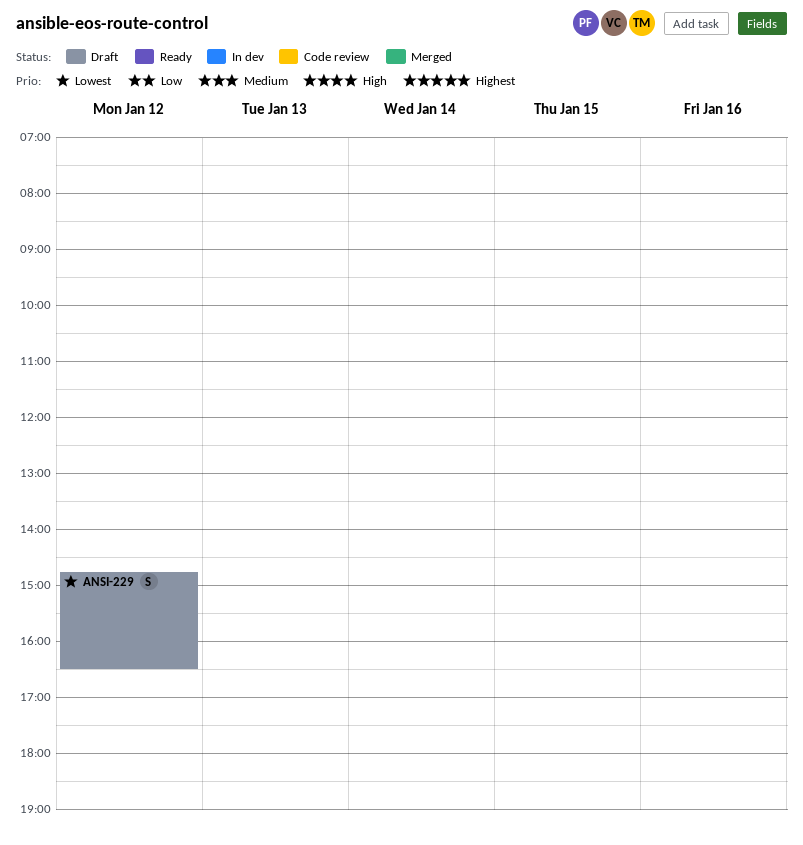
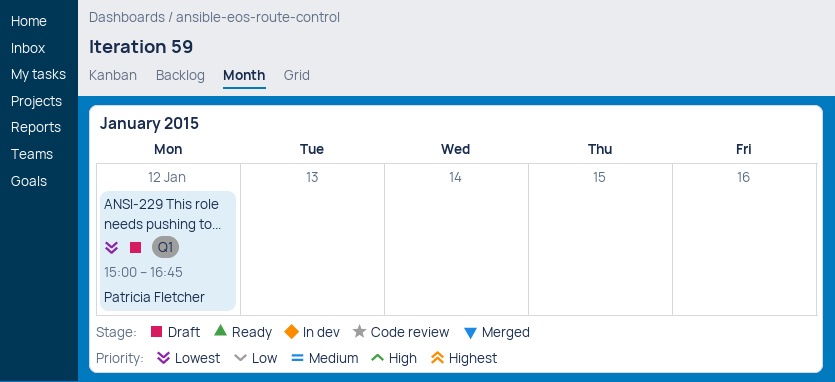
ANSI-229, begins: 14:45 -> 15:00
ANSI-229, ends: 16:30 -> 16:45

